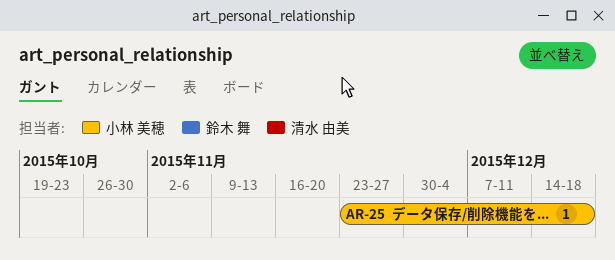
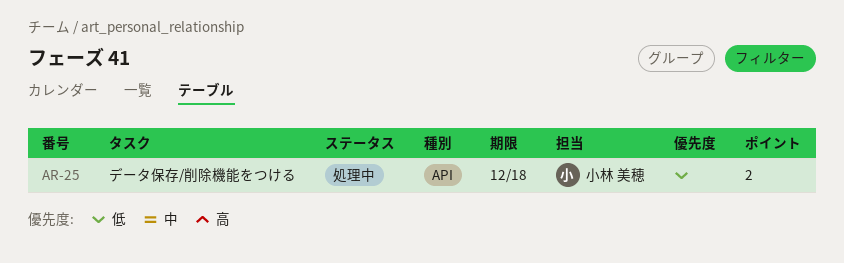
AR-25, estimate: 1 -> 2

